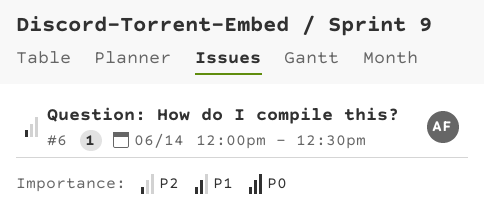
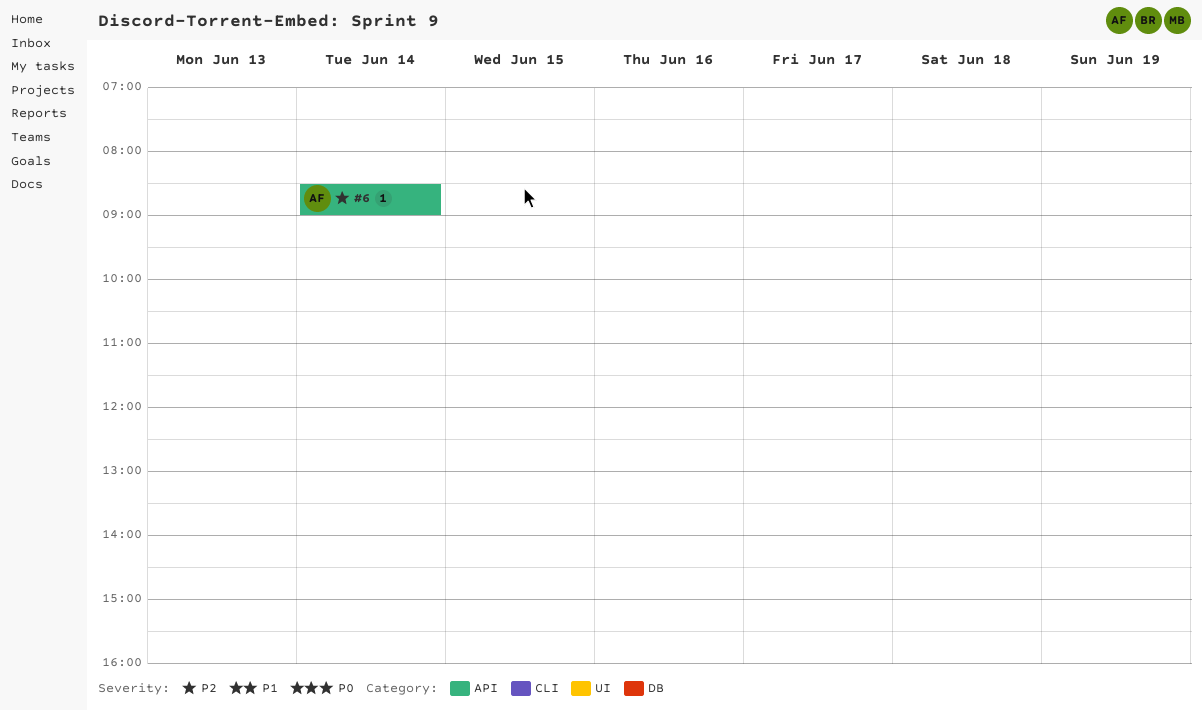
#6, begins: 12:00 -> 08:30
#6, ends: 12:30 -> 09:00

